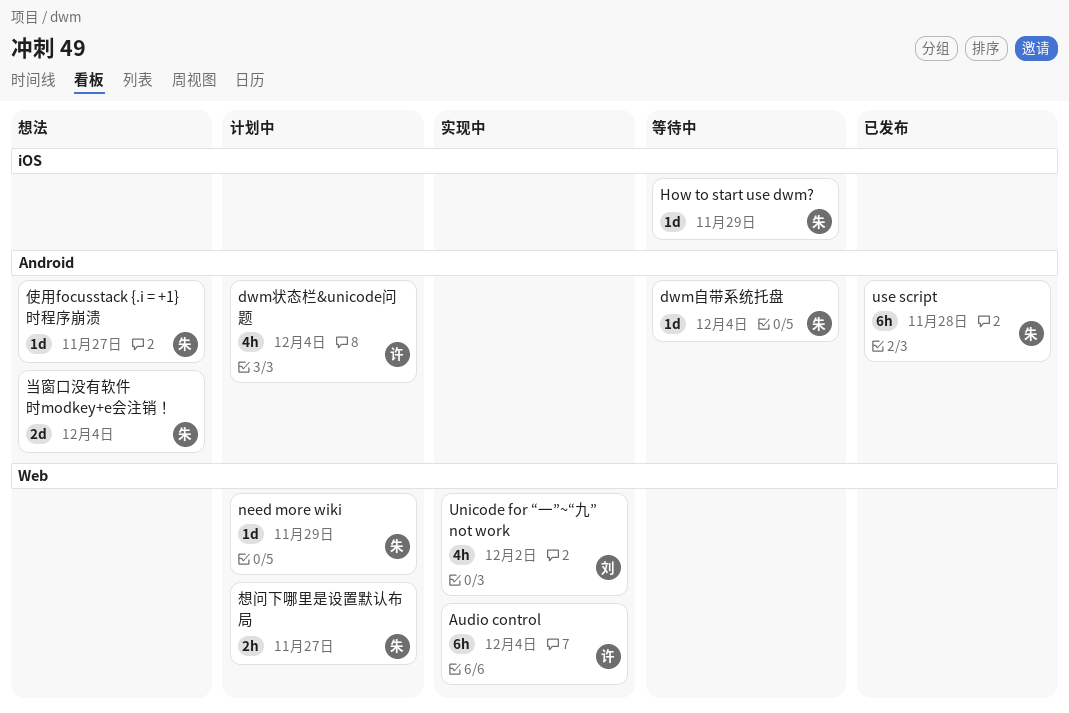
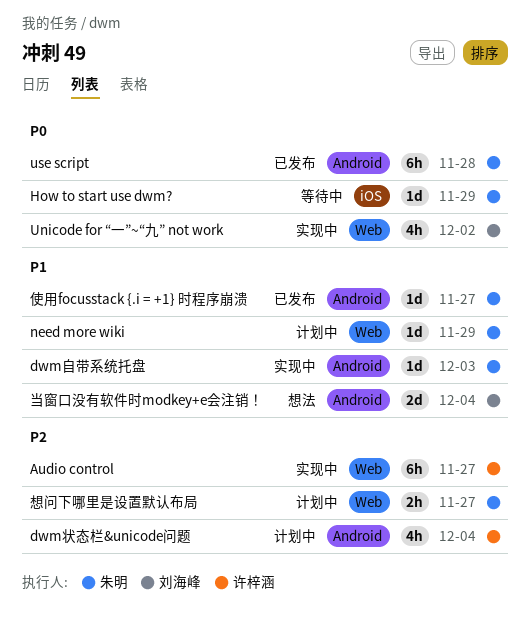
Audio control, due: Dec 4 -> Nov 27
dwm自带系统托盘, status: 等待中 -> 实现中
dwm自带系统托盘, due: Dec 4 -> Dec 3
使用focusstack {.i = +1} 时程序崩溃, status: 想法 -> 已发布
当窗口没有软件时modkey+e会注销！, owner: 朱明 -> 刘海峰

